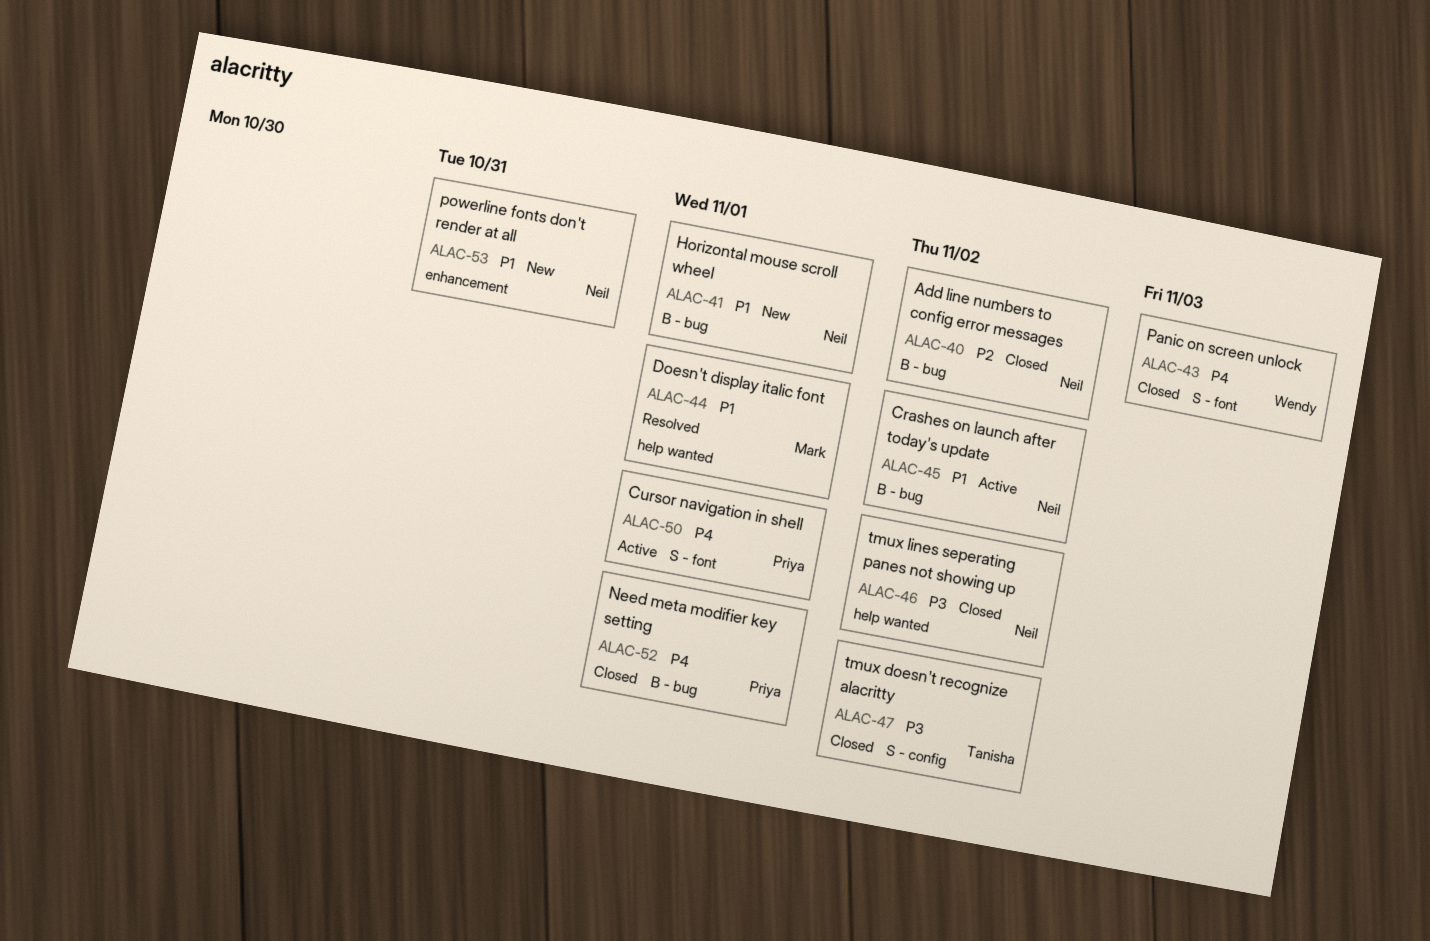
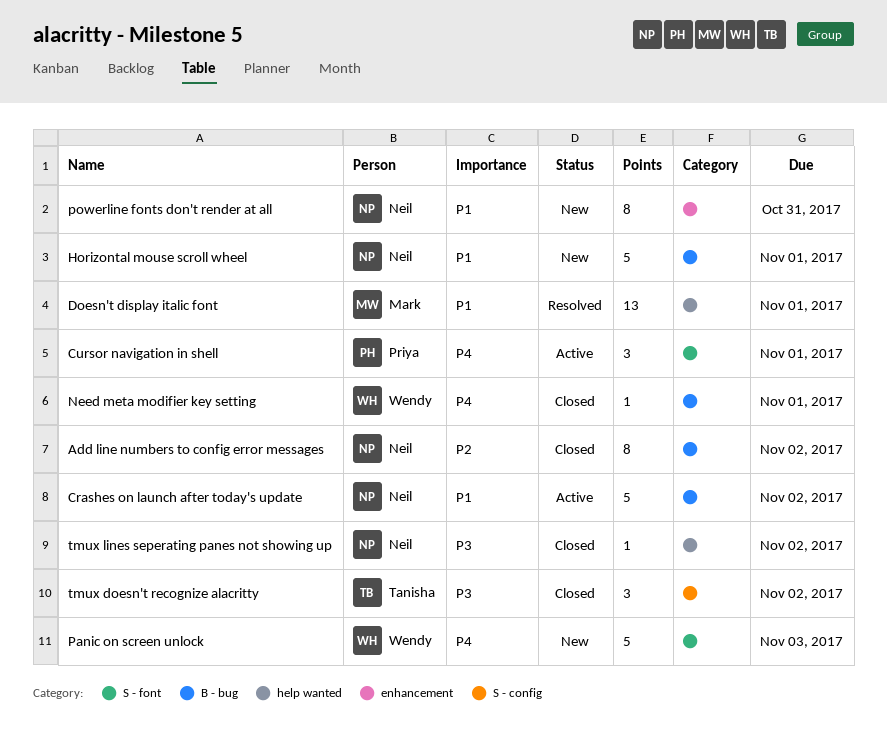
Need meta modifier key setting, owner: Priya -> Wendy
Panic on screen unlock, status: Closed -> New

